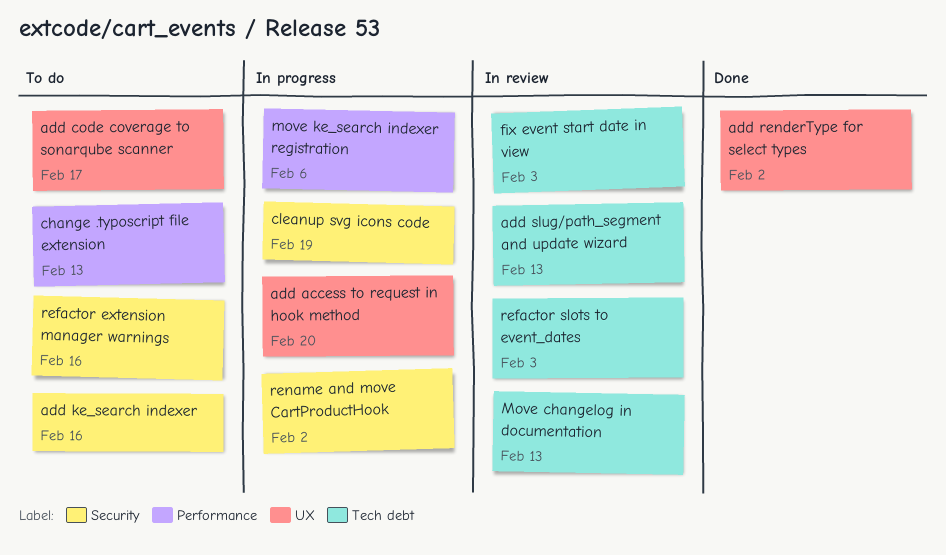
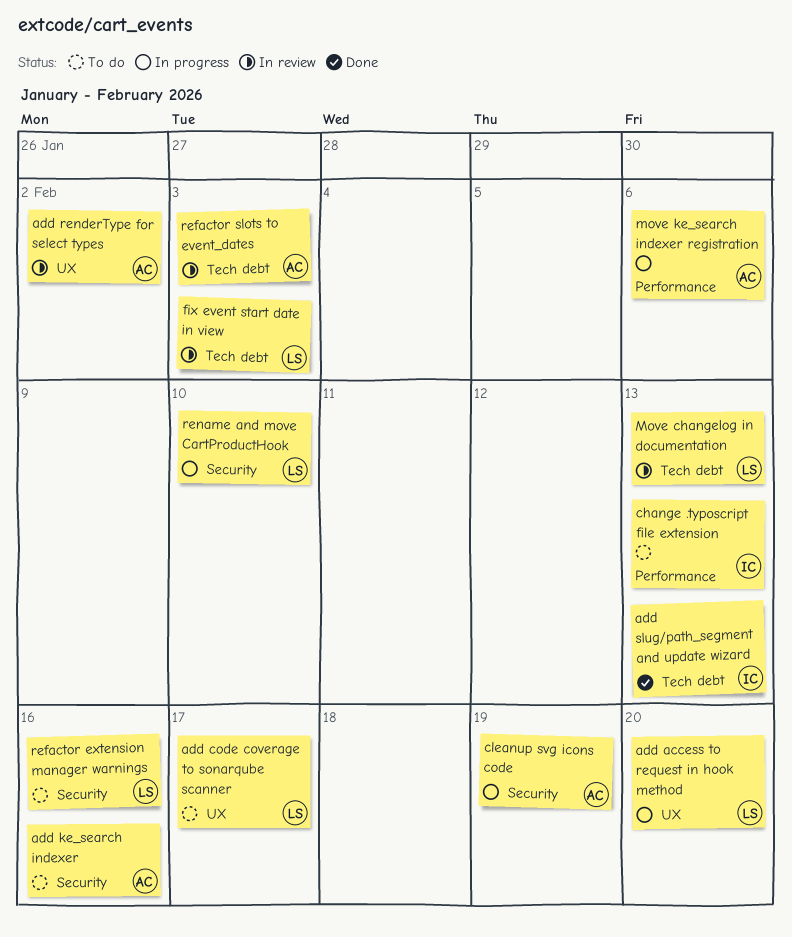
add renderType for select types, status: Done -> In review
add slug/path_segment and update wizard, status: In review -> Done
rename and move CartProductHook, due: Feb 2 -> Feb 10

